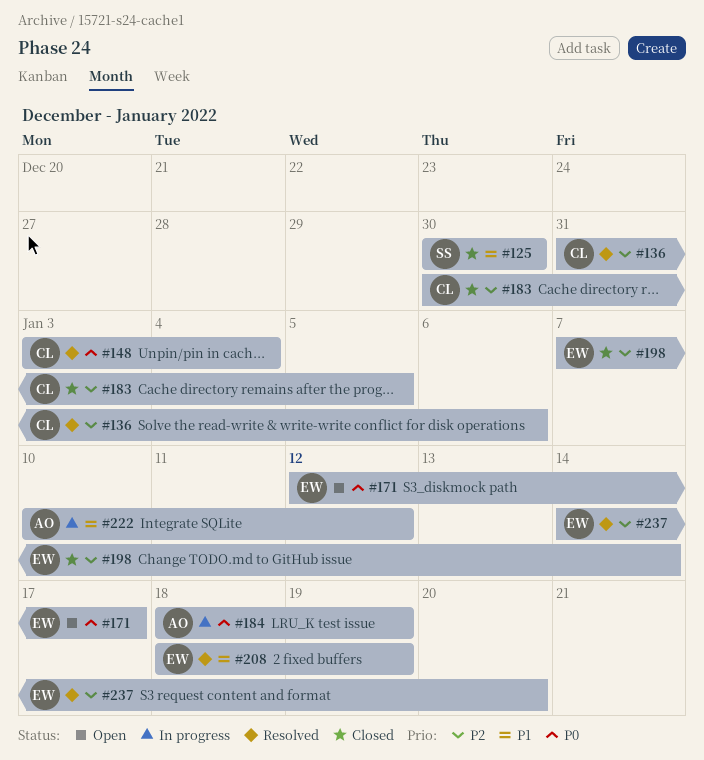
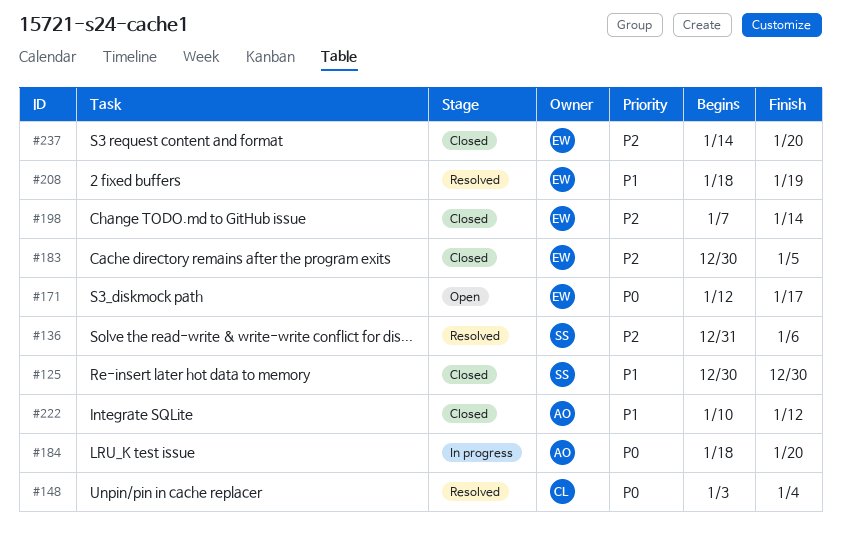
#136, owner: CL -> SS
#183, owner: CL -> EW
#184, due: Jan 19 -> Jan 20
#222, status: In progress -> Closed
#237, status: Resolved -> Closed

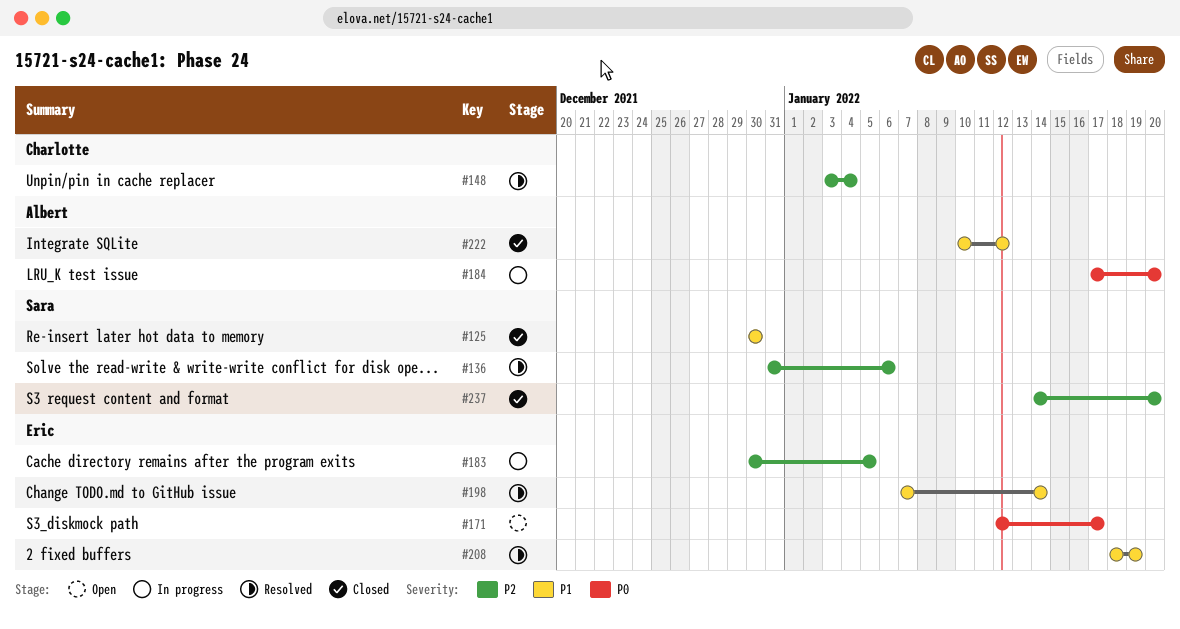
#148, priority: P0 -> P2
#183, status: Closed -> In progress
#184, start: Jan 18 -> Jan 17
#198, status: Closed -> Resolved
#198, priority: P2 -> P1
#237, owner: Eric -> Sara

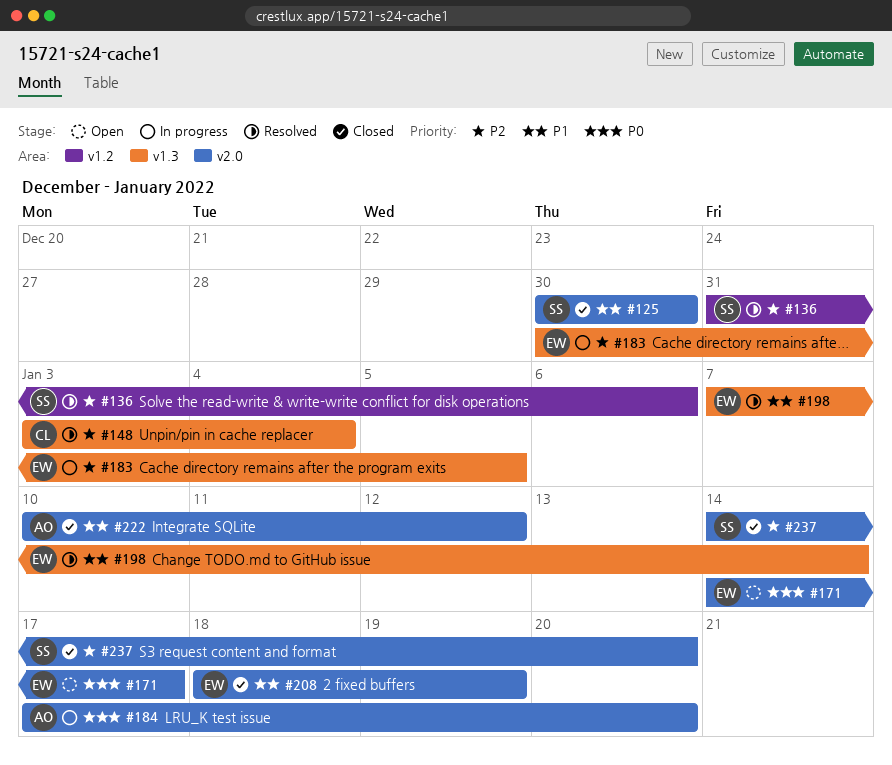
#171, start: Jan 12 -> Jan 14
#208, status: Resolved -> Closed

